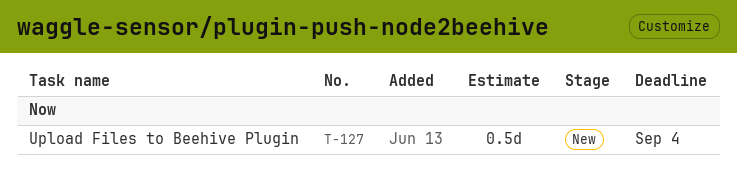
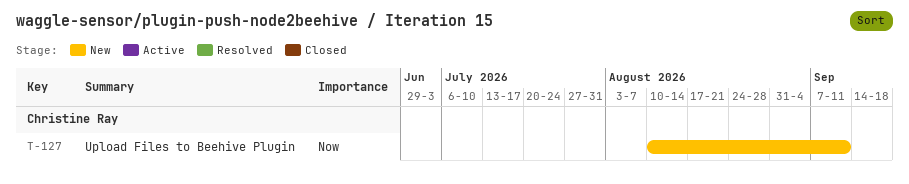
T-127, due: Sep 4 -> Sep 11

